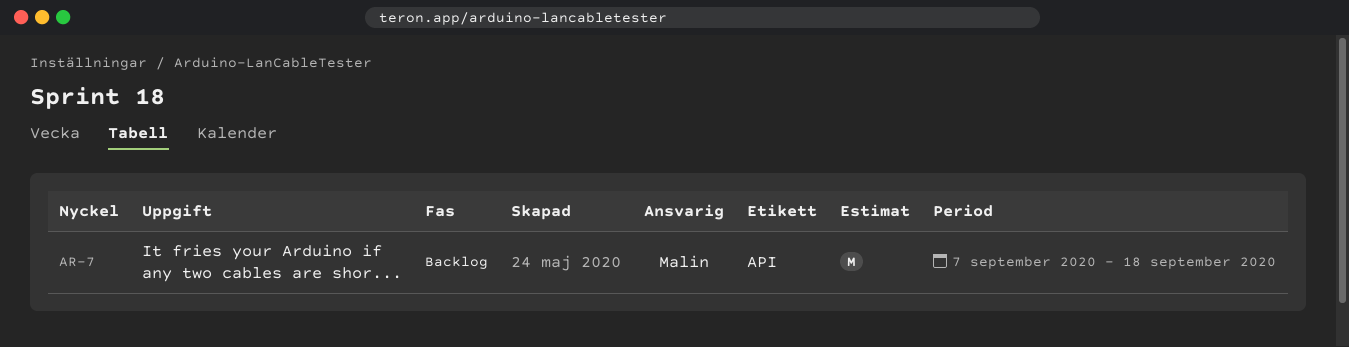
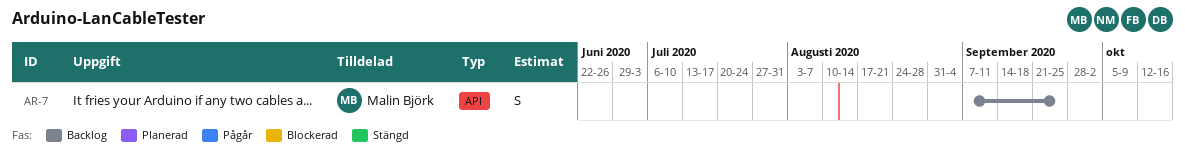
AR-7, estimate: M -> S
AR-7, due: Sep 18 -> Sep 25

